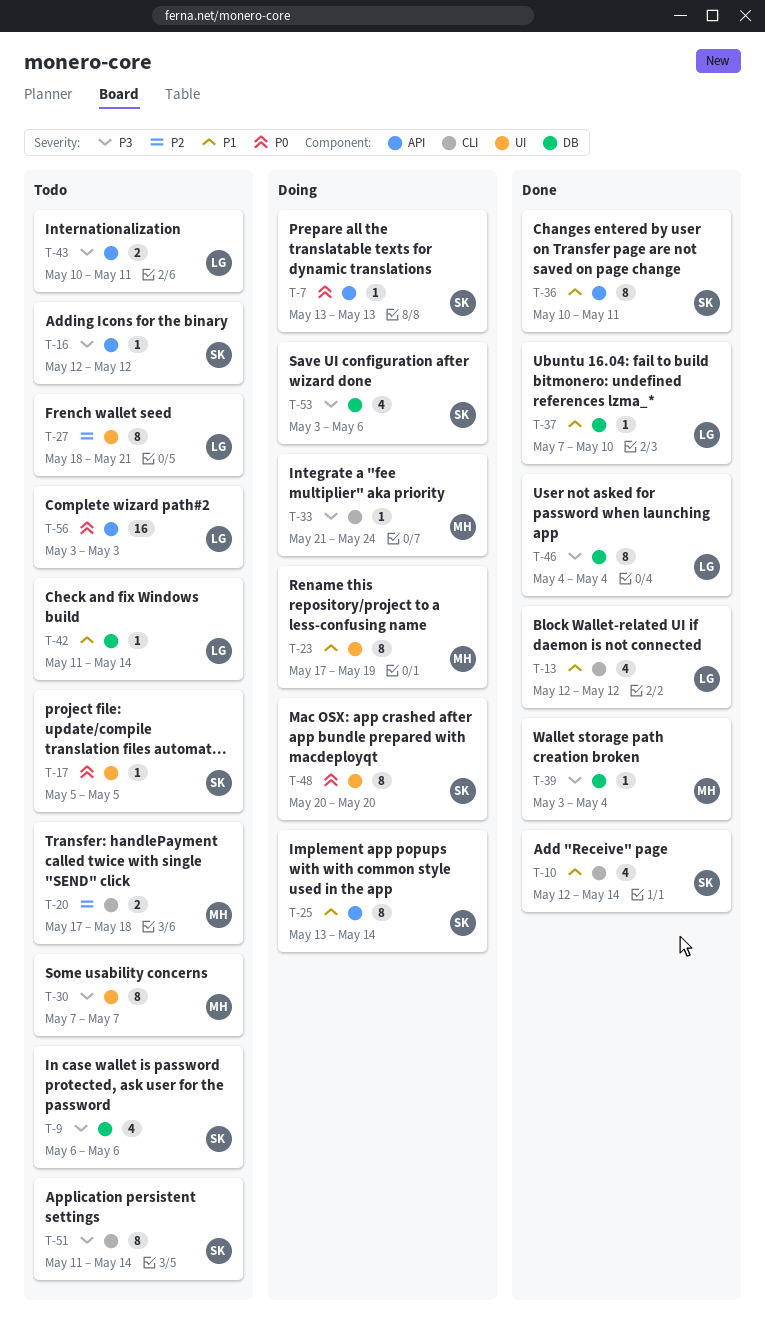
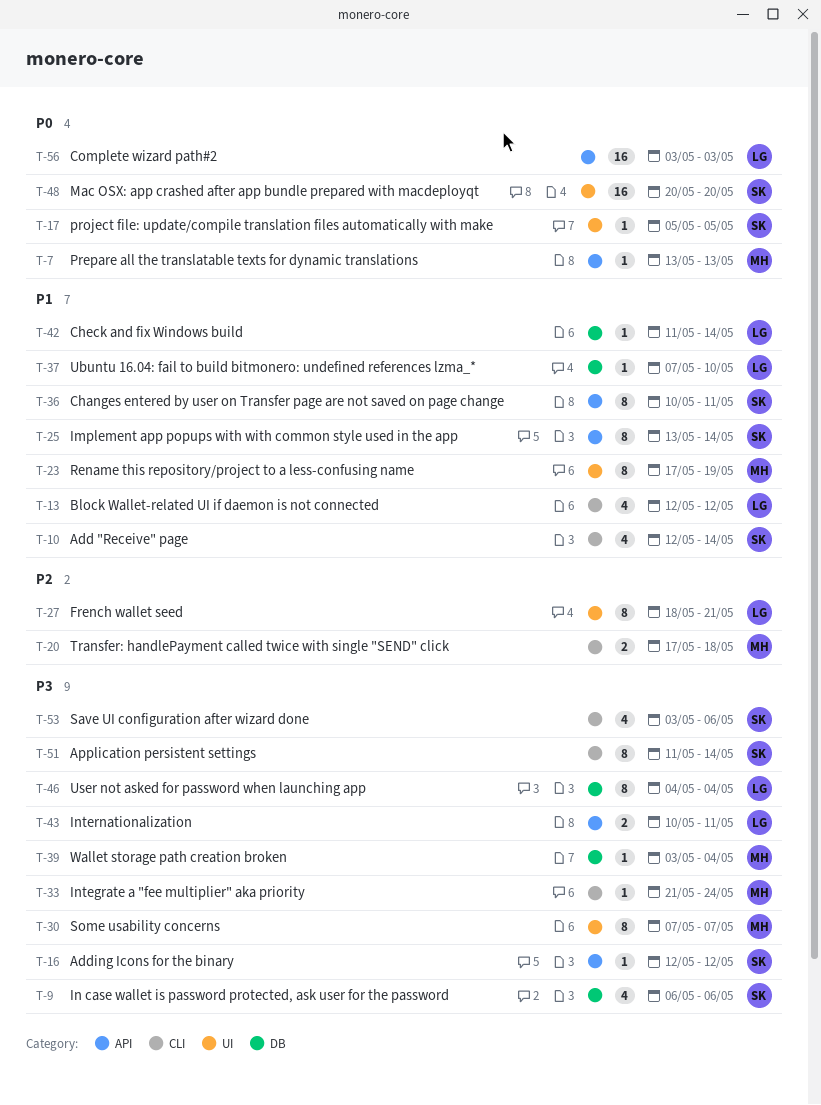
T-7, owner: SK -> MH
T-48, estimate: 8 -> 16
T-53, label: DB -> CLI

